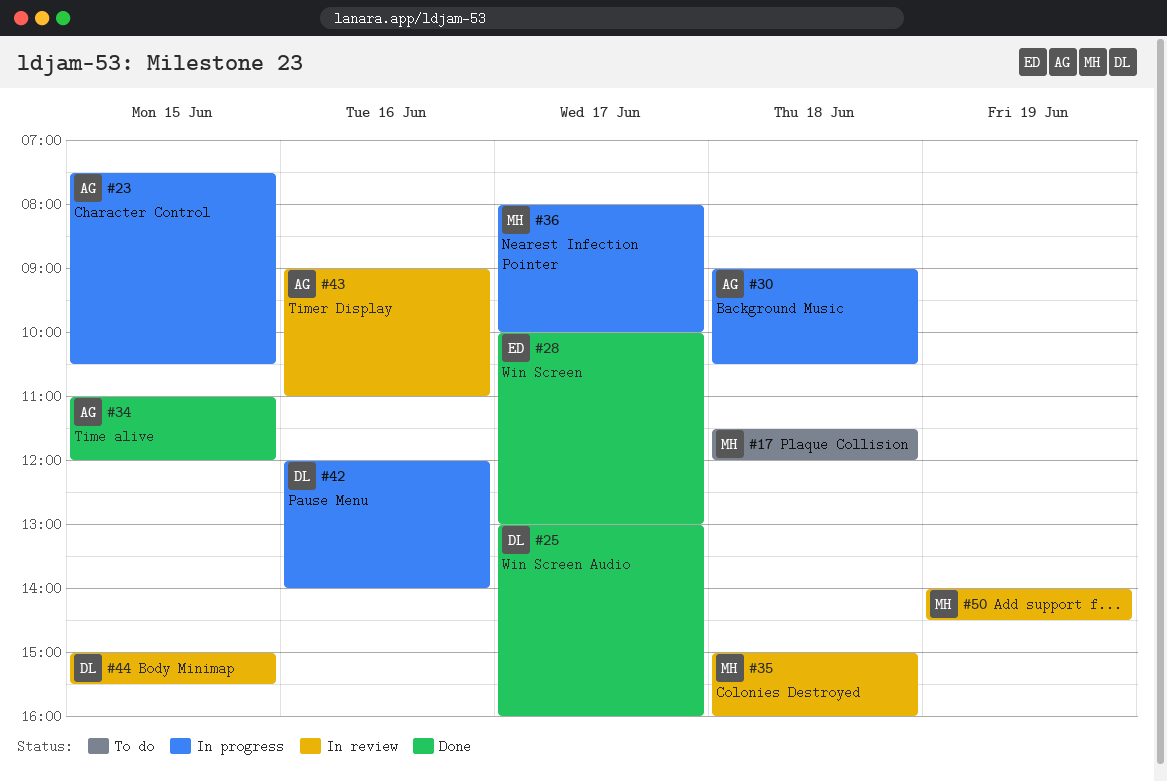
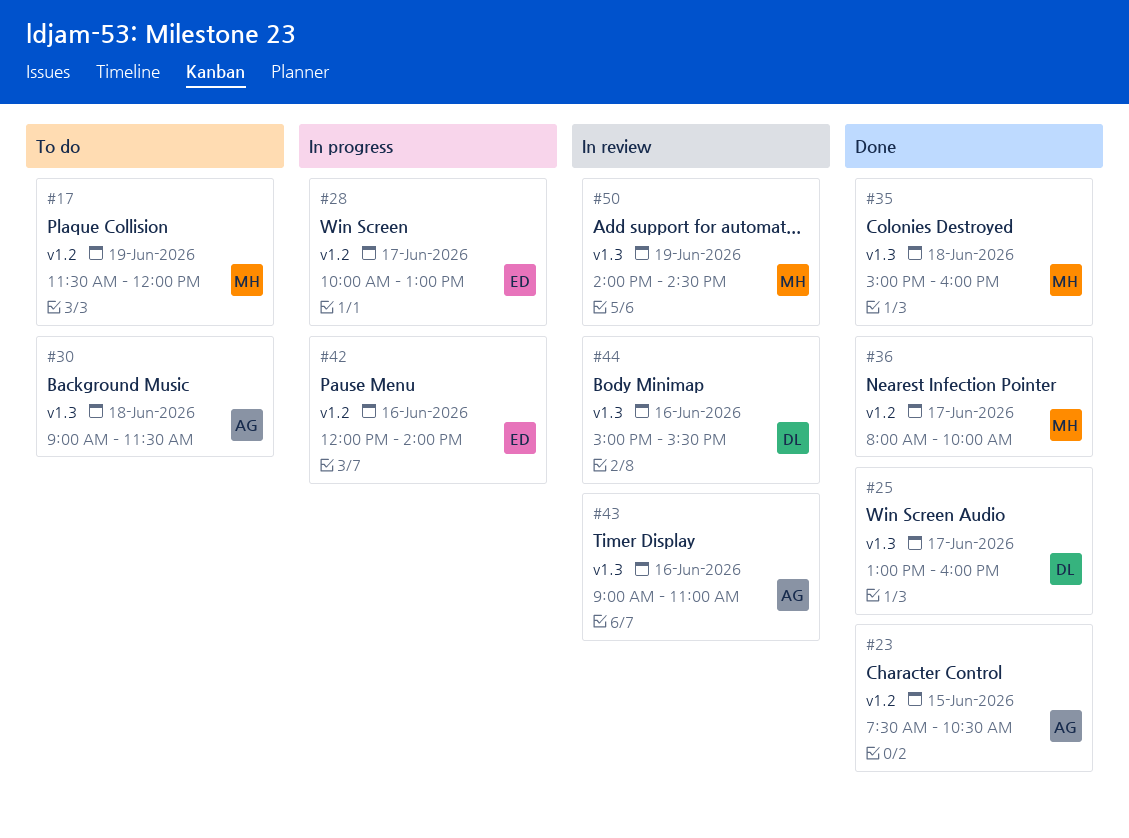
#17, day: Jun 18 -> Jun 19
#23, status: In progress -> Done
#28, status: Done -> In progress
#30, status: In progress -> To do
#30, ends: 10:30 -> 11:30
#34: present -> none
#35, status: In review -> Done
#36, status: In progress -> Done
#42, owner: DL -> ED
#44, day: Jun 15 -> Jun 16

